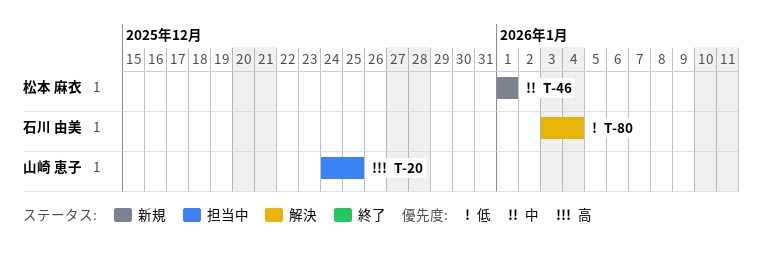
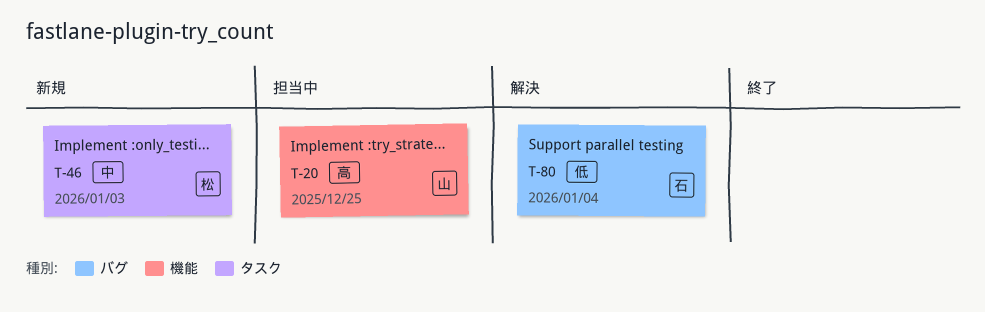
T-46, due: Jan 1 -> Jan 3

